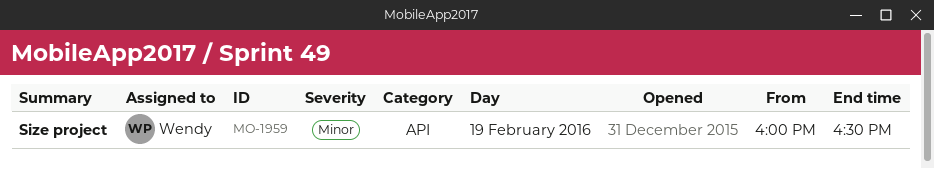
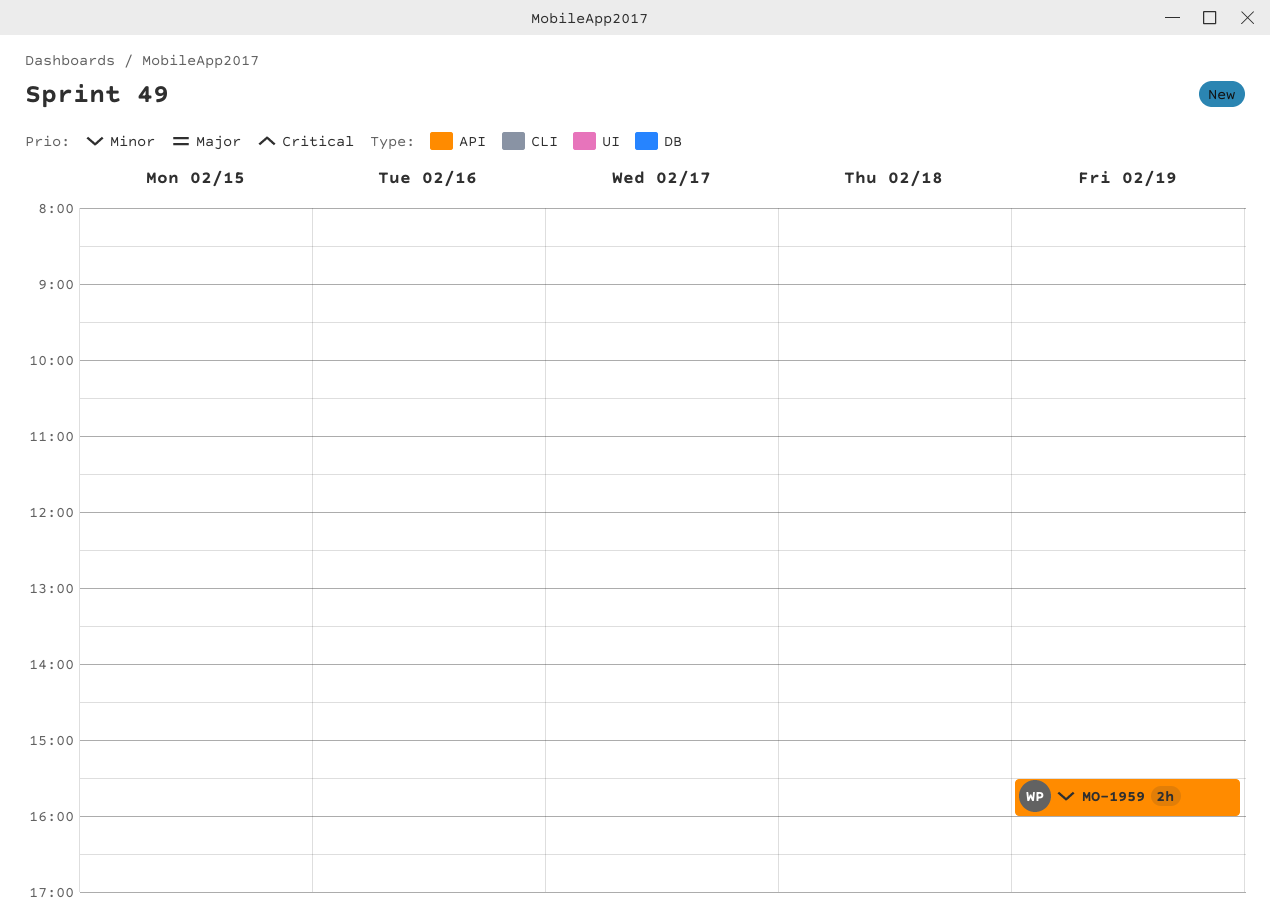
MO-1959, begins: 16:00 -> 15:30
MO-1959, ends: 16:30 -> 16:00

